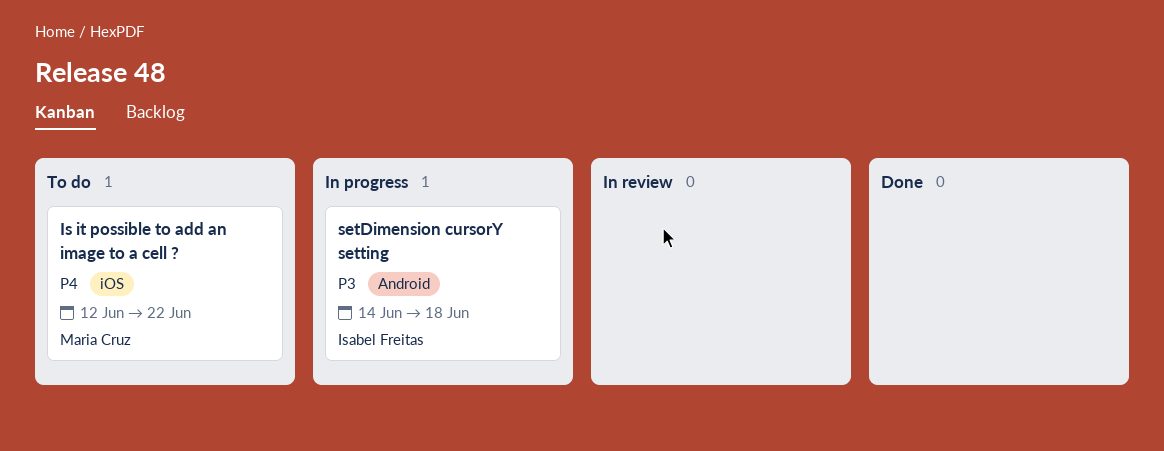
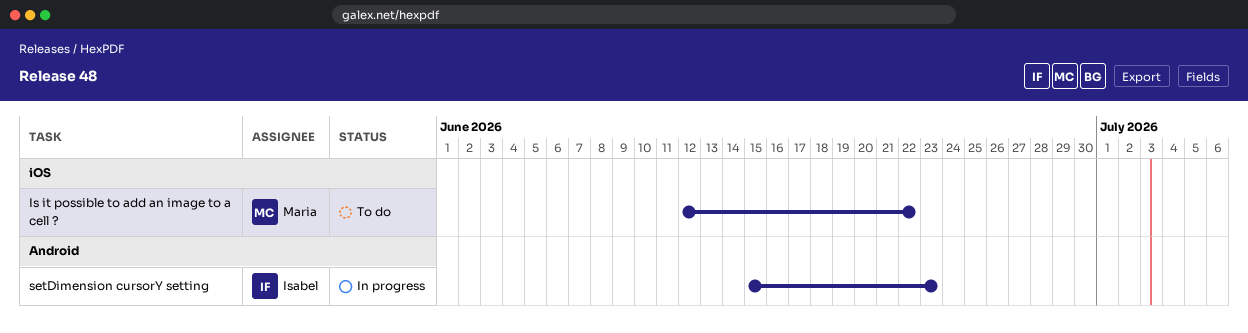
setDimension cursorY setting, start: Jun 14 -> Jun 15
setDimension cursorY setting, due: Jun 18 -> Jun 23

